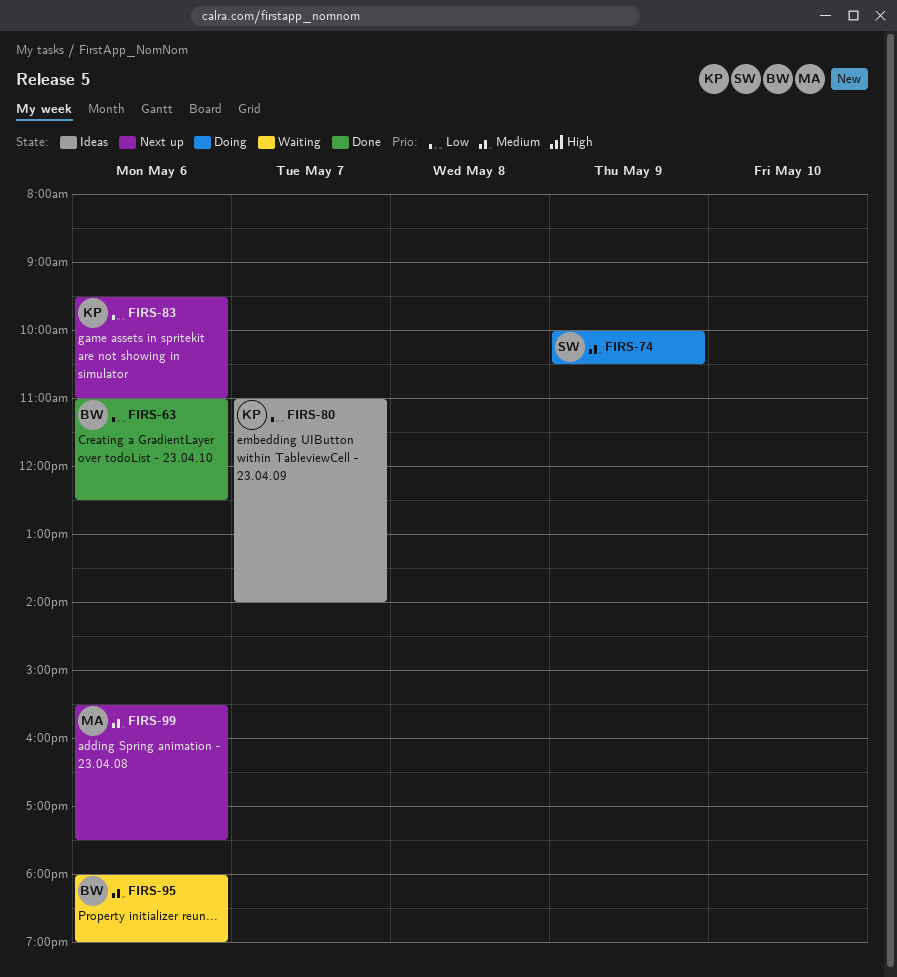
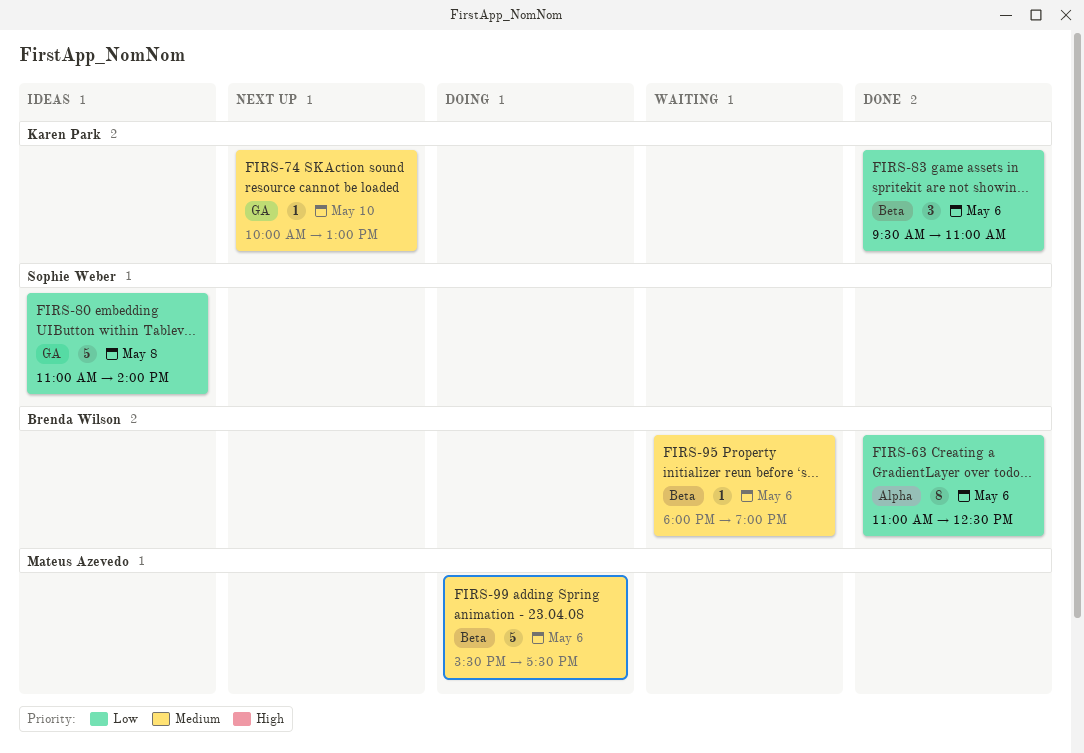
FIRS-74, status: Doing -> Next up
FIRS-74, owner: Sophie Weber -> Karen Park
FIRS-74, day: May 9 -> May 10
FIRS-74, ends: 10:30 -> 13:00
FIRS-80, owner: Karen Park -> Sophie Weber
FIRS-80, day: May 7 -> May 8
FIRS-83, status: Next up -> Done
FIRS-99, status: Next up -> Doing

